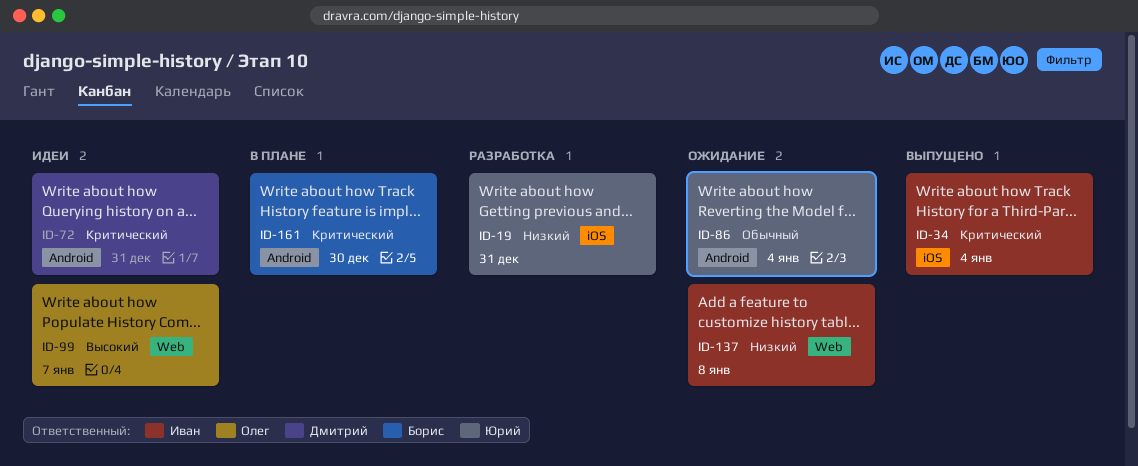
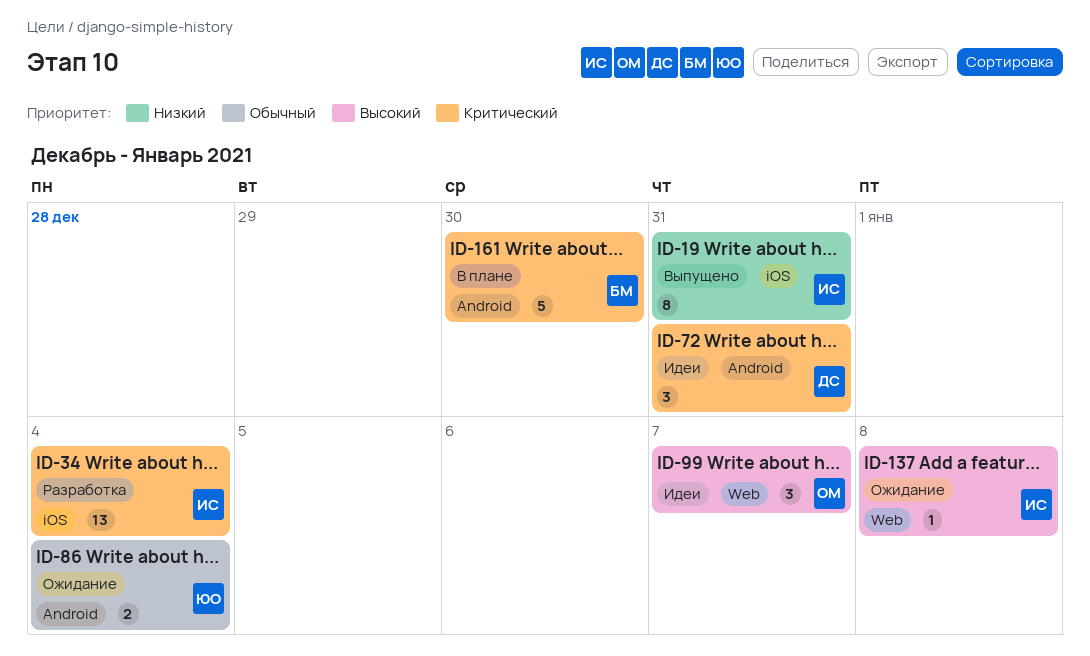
ID-19, status: Разработка -> Выпущено
ID-19, owner: Юрий -> Иван
ID-34, status: Выпущено -> Разработка
ID-137, priority: Низкий -> Высокий

